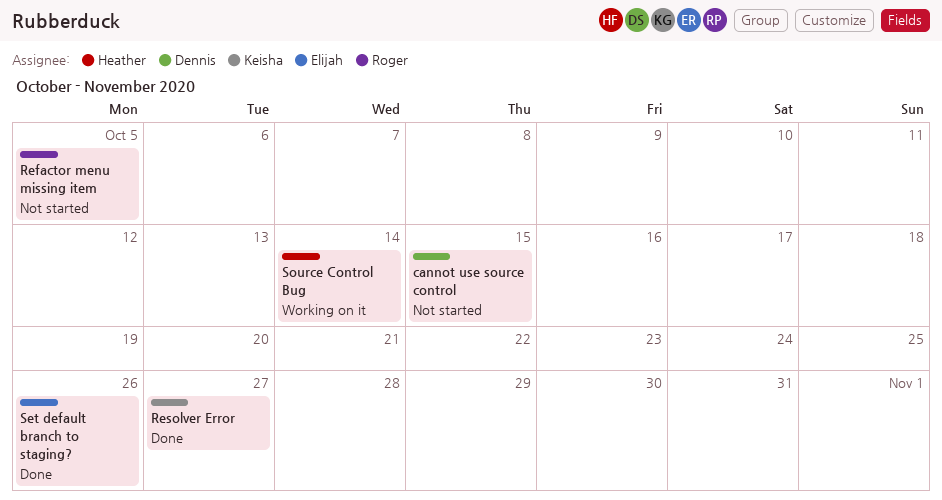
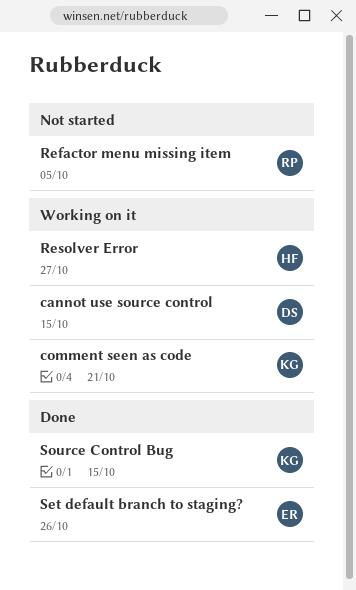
cannot use source control, status: Not started -> Working on it
comment seen as code: none -> present
Resolver Error, status: Done -> Working on it
Resolver Error, owner: Keisha -> Heather
Source Control Bug, status: Working on it -> Done
Source Control Bug, owner: Heather -> Keisha
Source Control Bug, due: Oct 14 -> Oct 15

